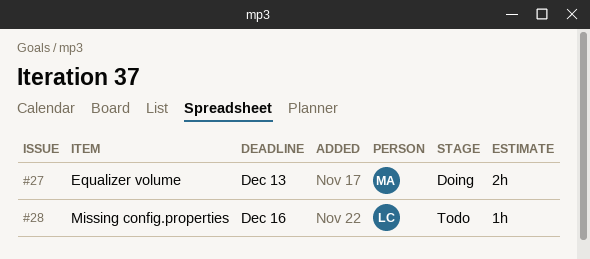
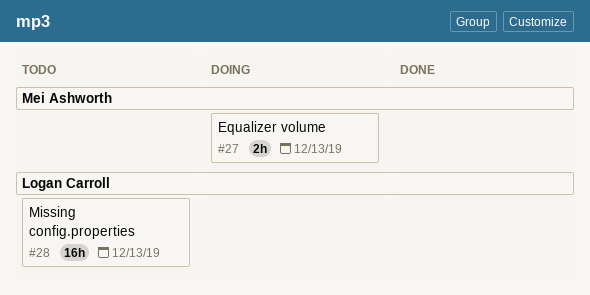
#28, estimate: 1h -> 16h
#28, due: Dec 16 -> Dec 13

